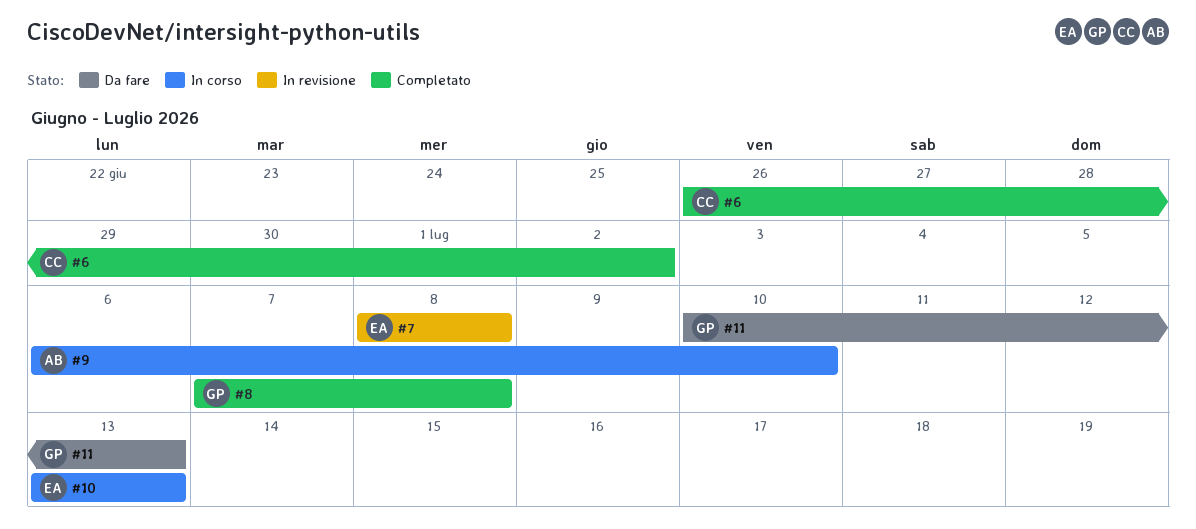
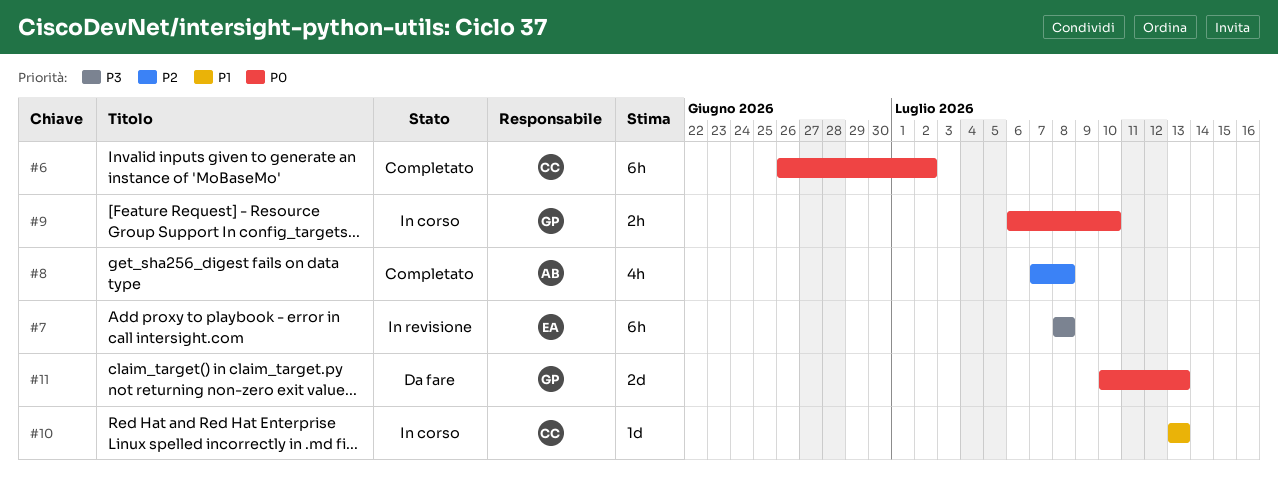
#8, owner: GP -> AB
#9, owner: AB -> GP
#10, owner: EA -> CC

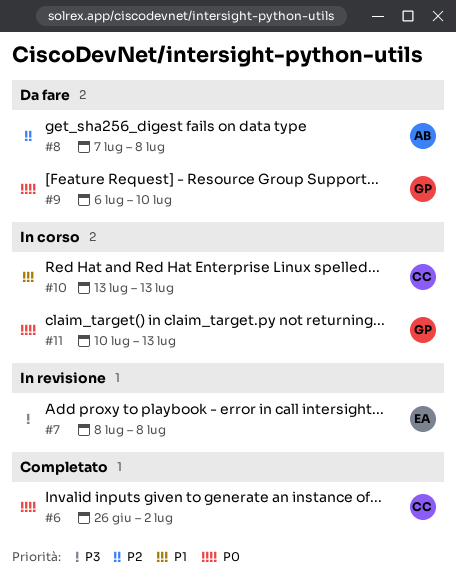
#8, status: Completato -> Da fare
#9, status: In corso -> Da fare
#11, status: Da fare -> In corso

